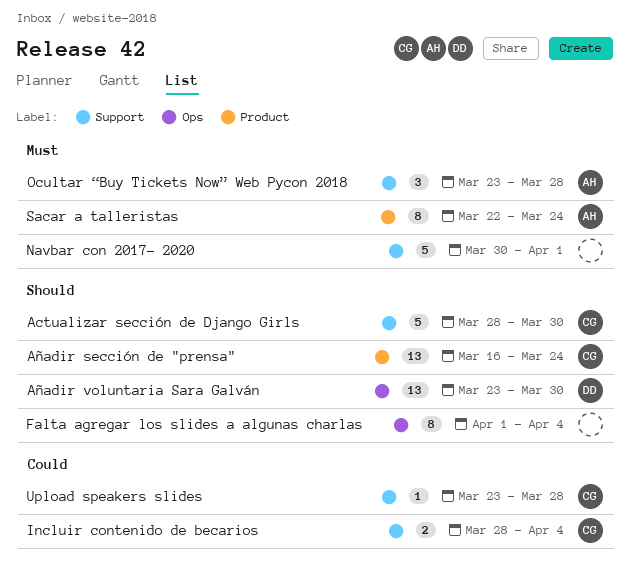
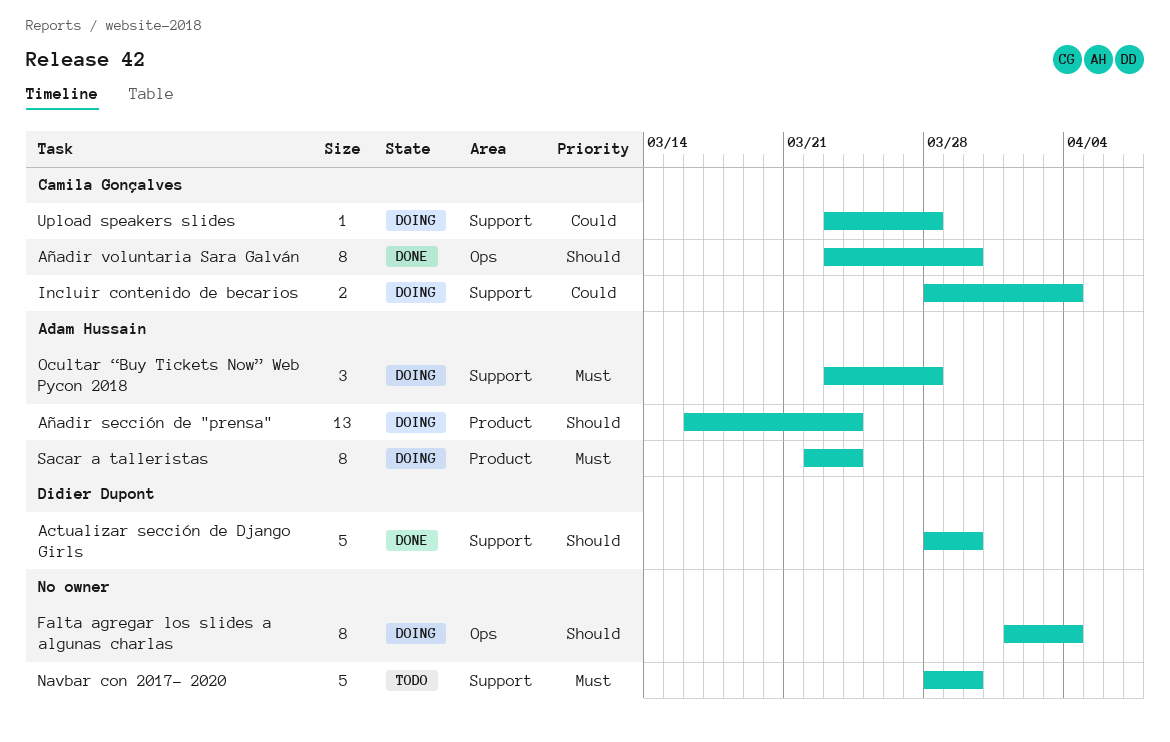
Actualizar sección de Django Girls, owner: Camila Gonçalves -> Didier Dupont
Añadir sección de "prensa", owner: Camila Gonçalves -> Adam Hussain
Añadir voluntaria Sara Galván, owner: Didier Dupont -> Camila Gonçalves
Añadir voluntaria Sara Galván, estimate: 13 -> 8
Navbar con 2017- 2020, start: Mar 30 -> Mar 28
Navbar con 2017- 2020, due: Apr 1 -> Mar 30

